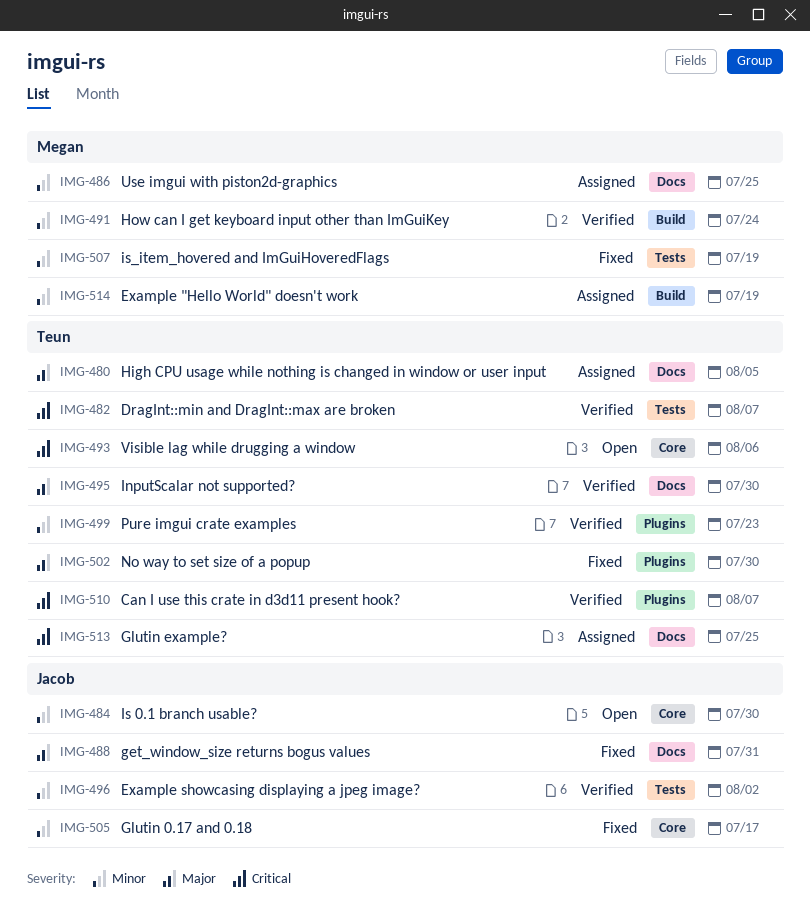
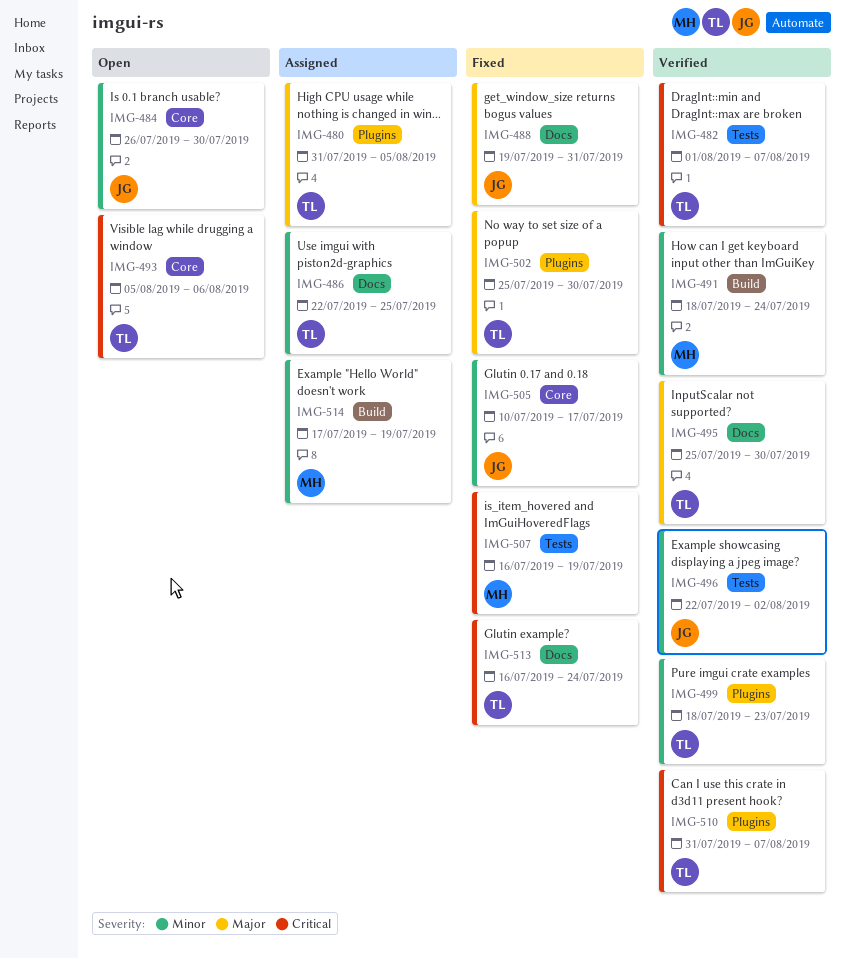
IMG-480, label: Docs -> Plugins
IMG-486, owner: Megan -> Teun
IMG-507, priority: Minor -> Critical
IMG-513, status: Assigned -> Fixed
IMG-513, due: Jul 25 -> Jul 24

